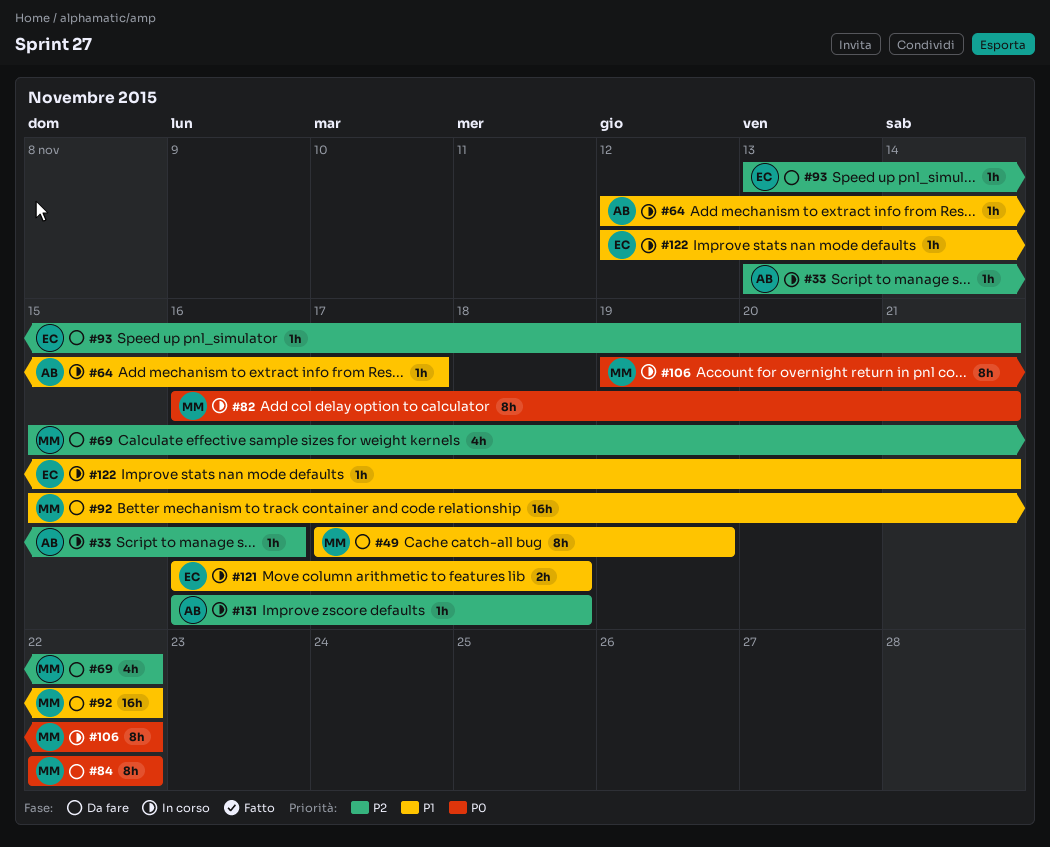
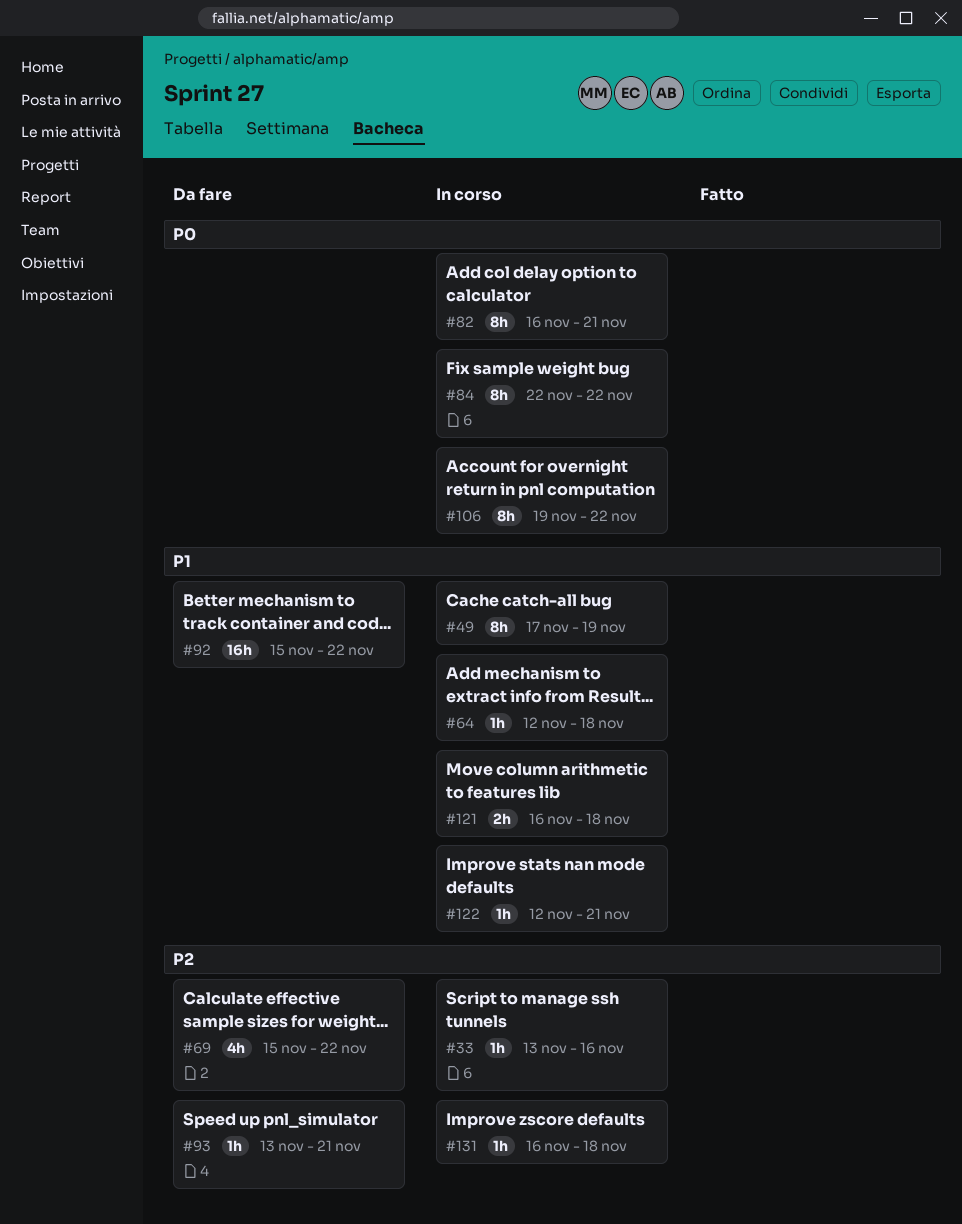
#49, status: Da fare -> In corso
#64, due: Nov 17 -> Nov 18
#84, status: Da fare -> In corso

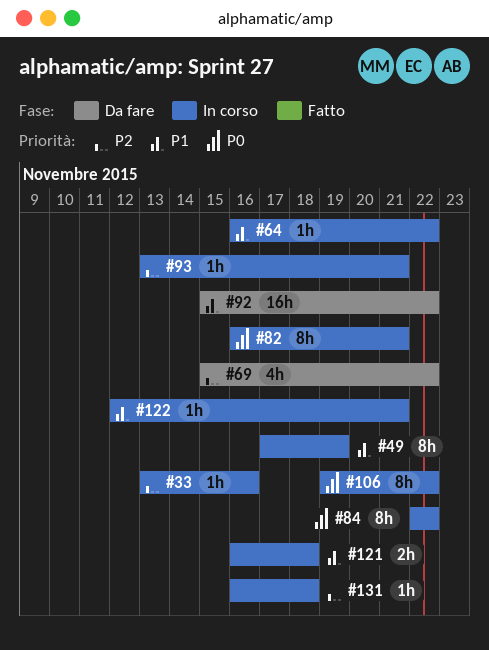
#64, start: Nov 12 -> Nov 16
#64, due: Nov 18 -> Nov 22
#93, status: Da fare -> In corso

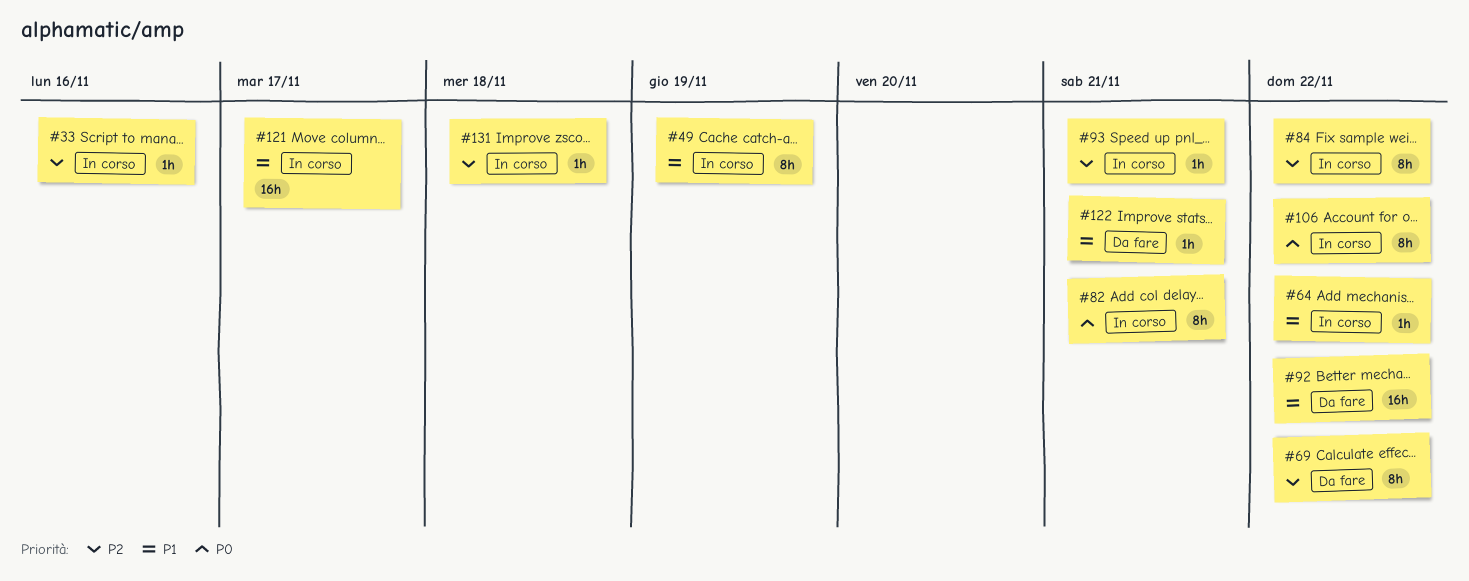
#69, estimate: 4h -> 8h
#84, priority: P0 -> P2
#121, estimate: 2h -> 16h
#121, due: Nov 18 -> Nov 17
#122, status: In corso -> Da fare

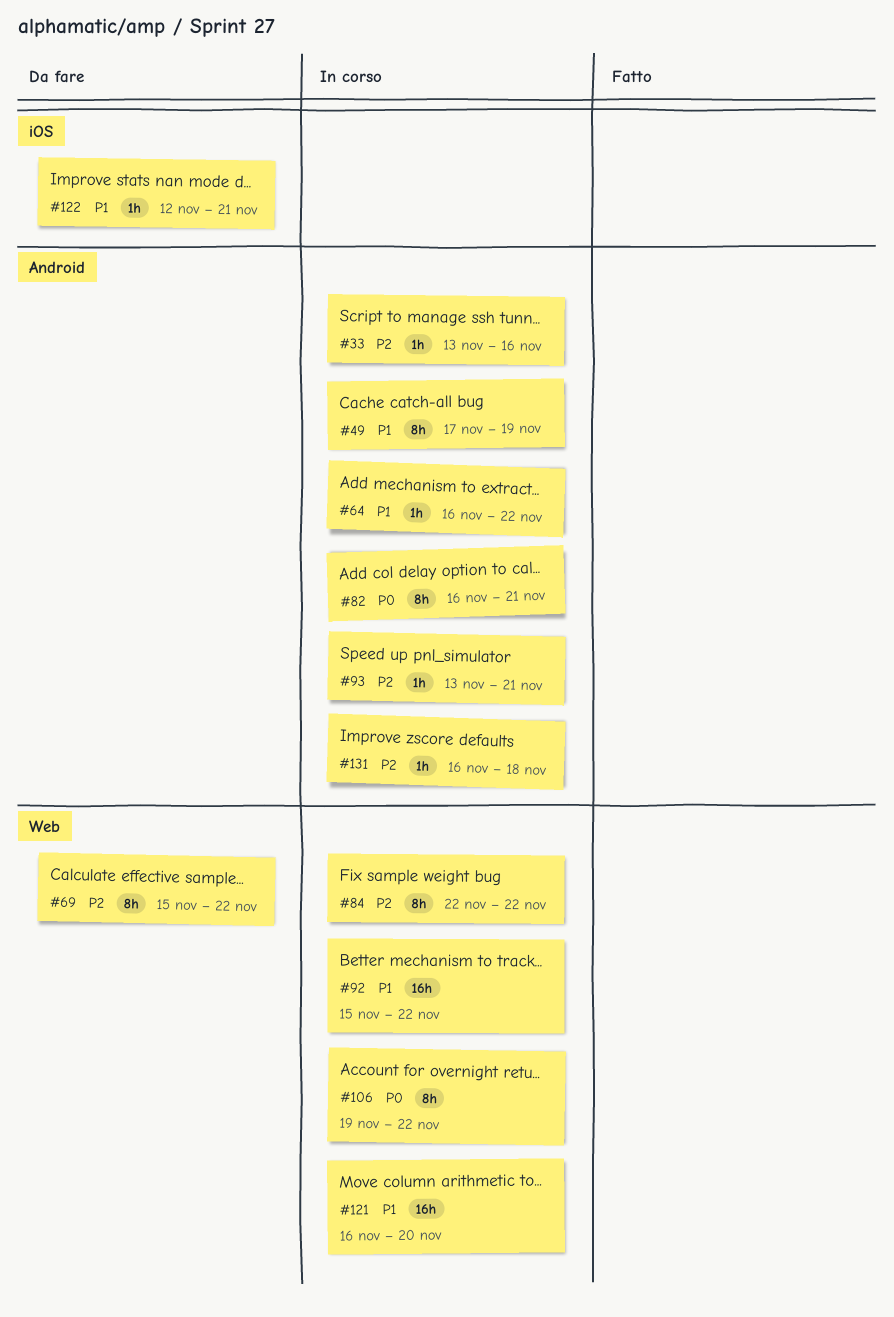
#92, status: Da fare -> In corso
#121, due: Nov 17 -> Nov 20

